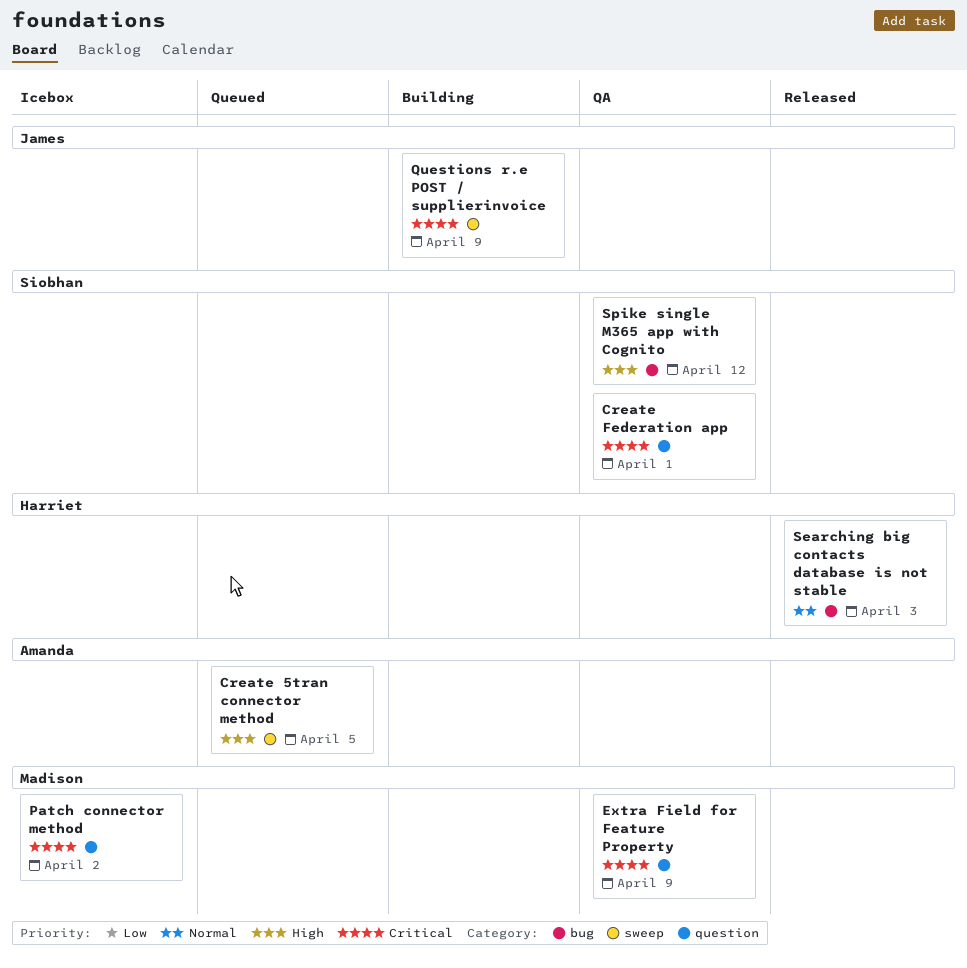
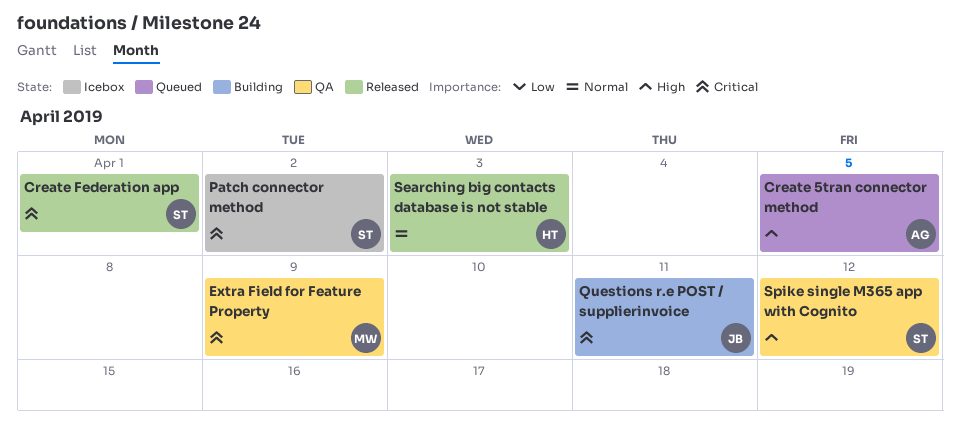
Create Federation app, status: QA -> Released
Patch connector method, owner: Madison -> Siobhan
Questions r.e POST / supplierinvoice, due: Apr 9 -> Apr 11

